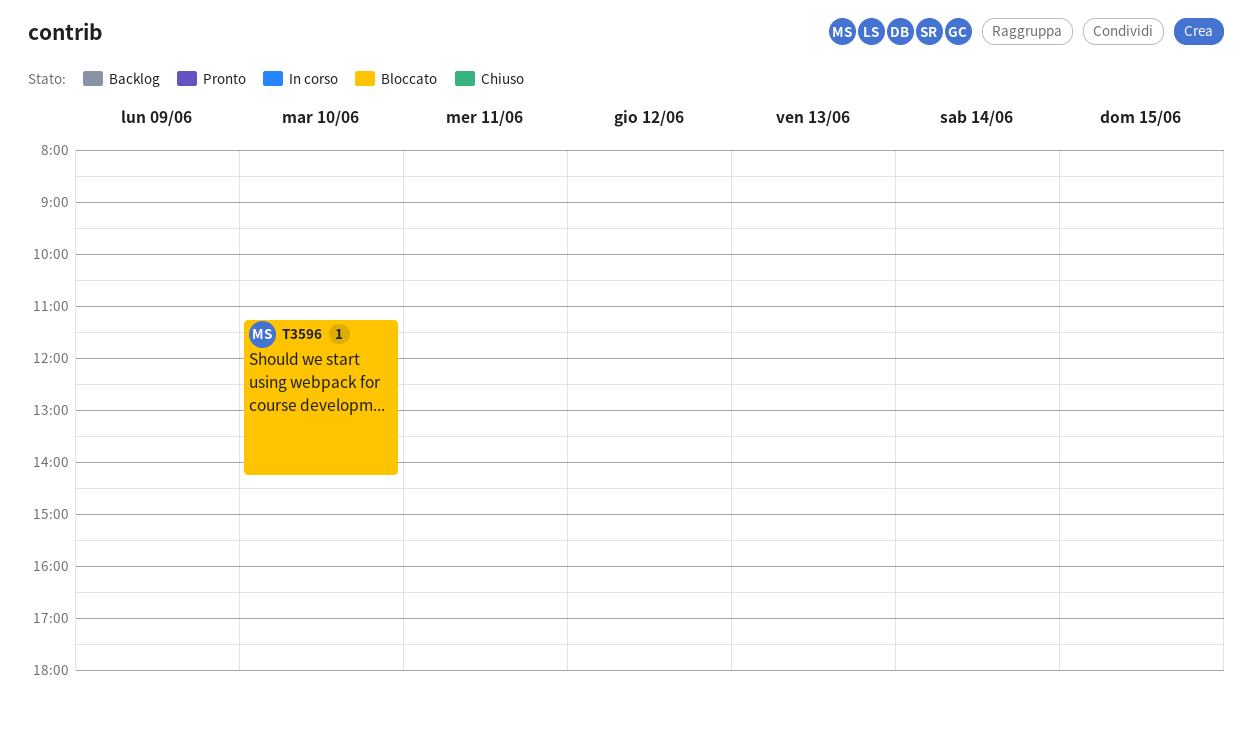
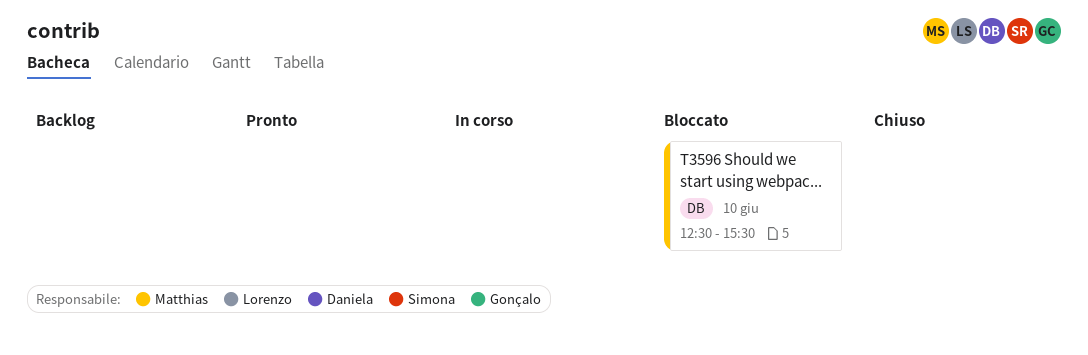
T3596, begins: 11:15 -> 12:30
T3596, ends: 14:15 -> 15:30

